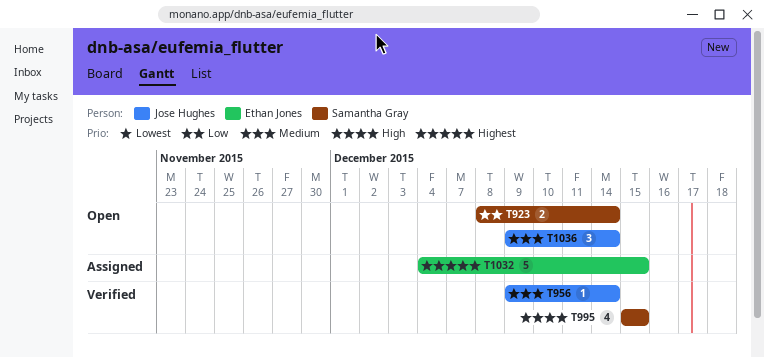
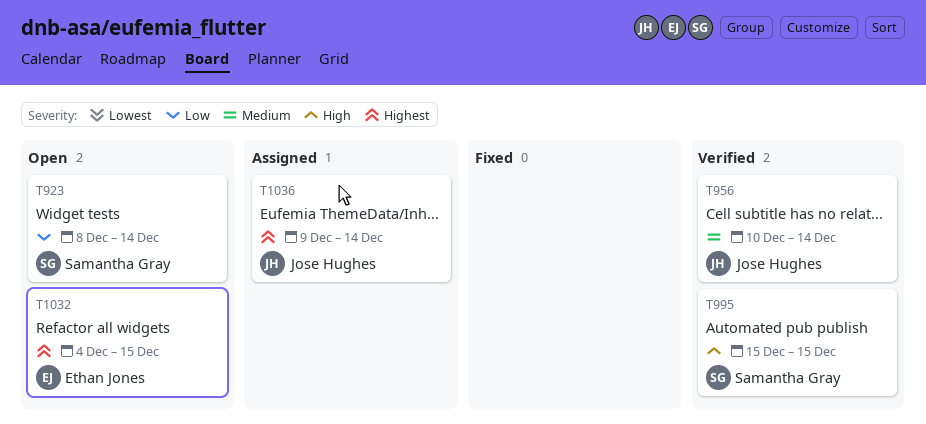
T956, start: Dec 9 -> Dec 10
T1032, status: Assigned -> Open
T1036, status: Open -> Assigned
T1036, priority: Medium -> Highest

